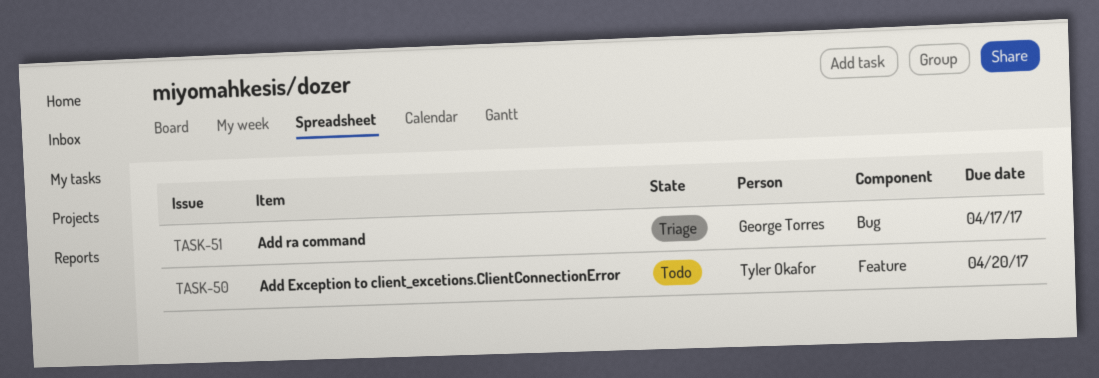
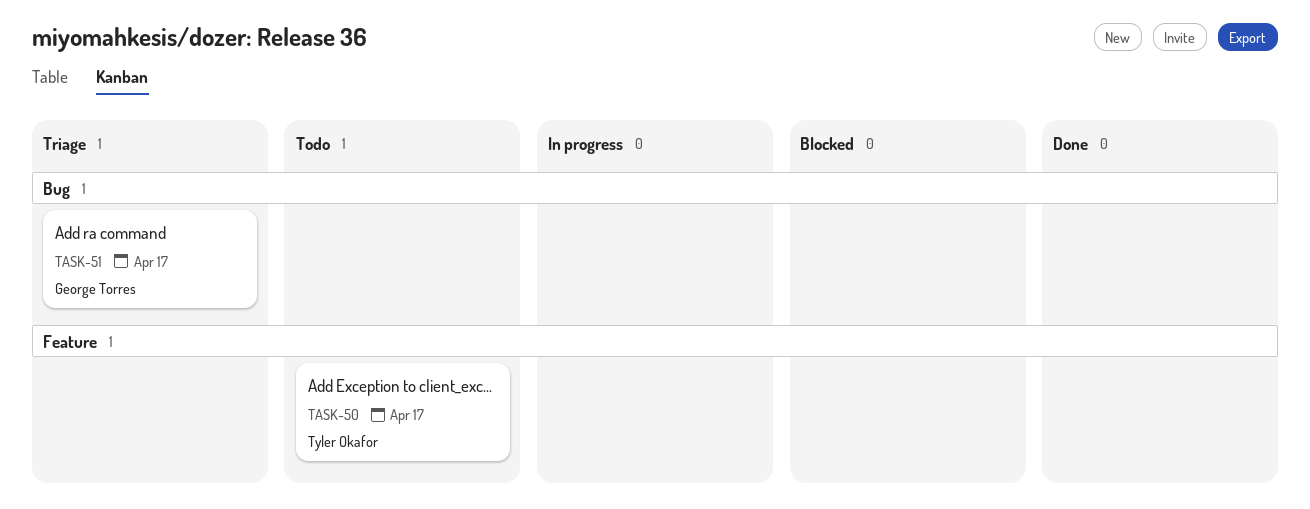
TASK-50, due: Apr 20 -> Apr 17

